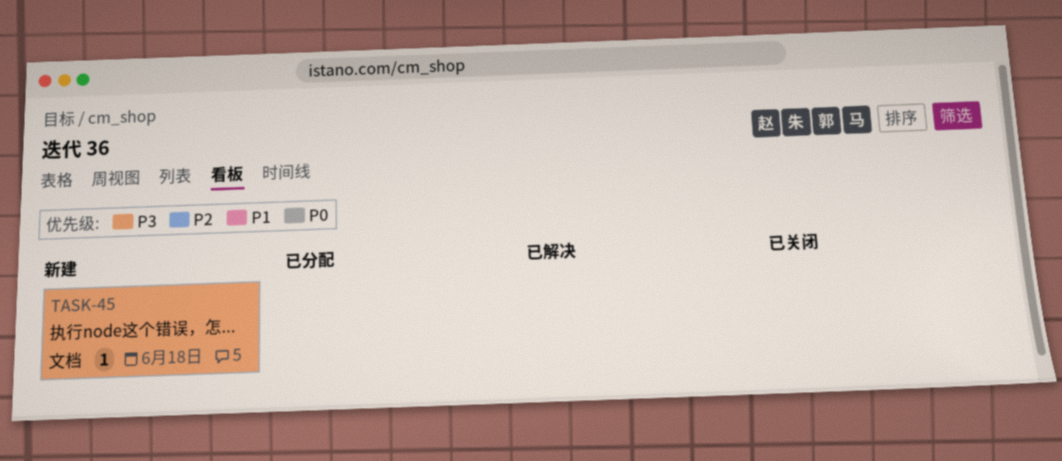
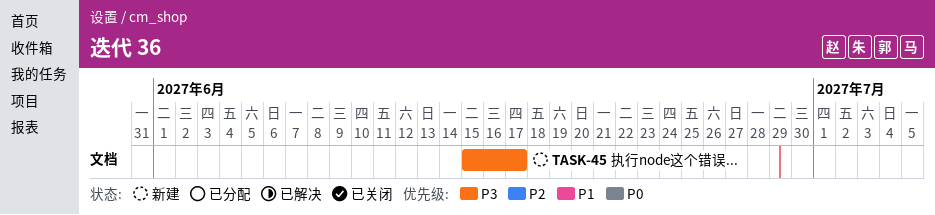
TASK-45, due: Jun 18 -> Jun 17

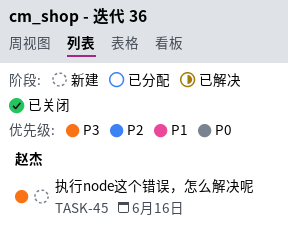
TASK-45, due: Jun 17 -> Jun 16

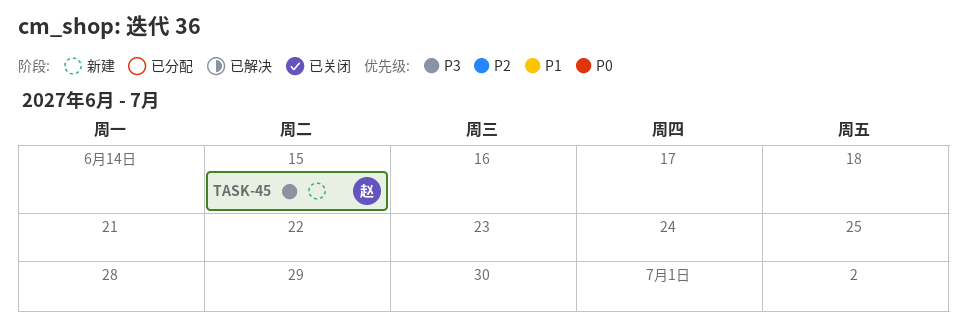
TASK-45, due: Jun 16 -> Jun 15

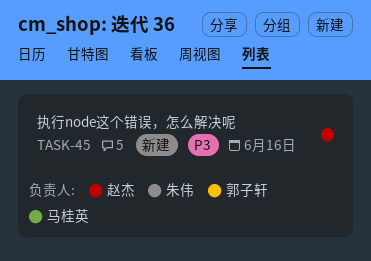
TASK-45, due: Jun 15 -> Jun 16

